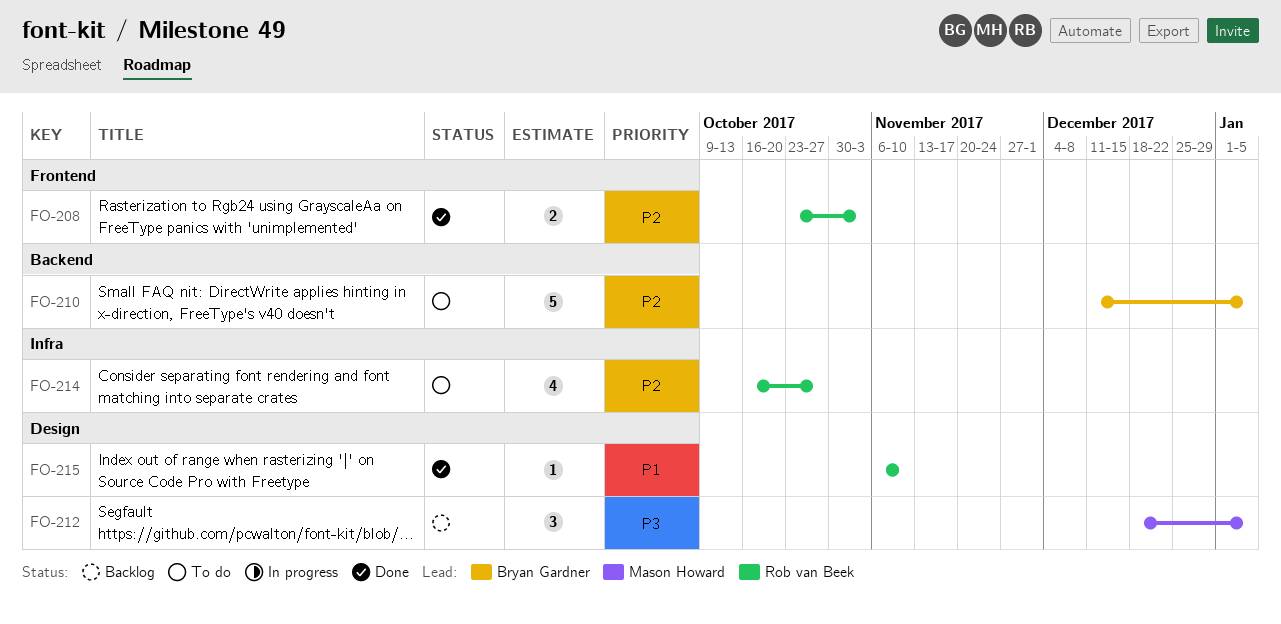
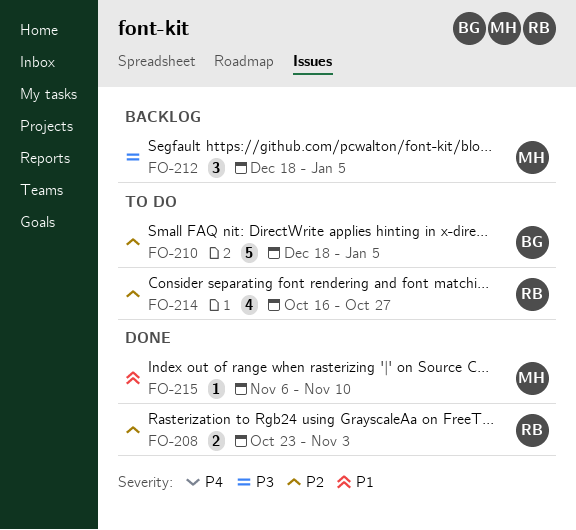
FO-210, start: Dec 11 -> Dec 18
FO-215, owner: Rob van Beek -> Mason Howard

